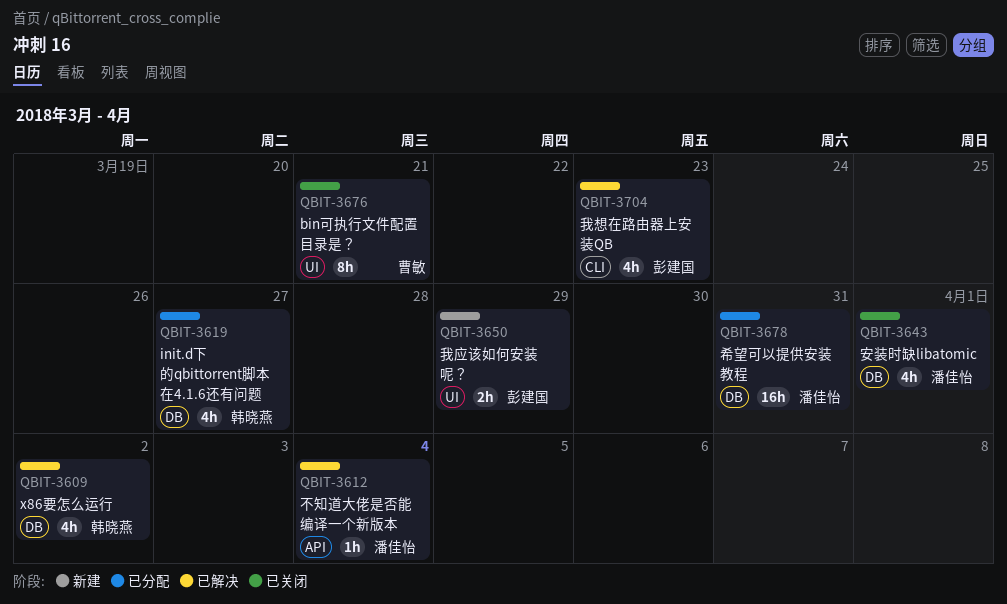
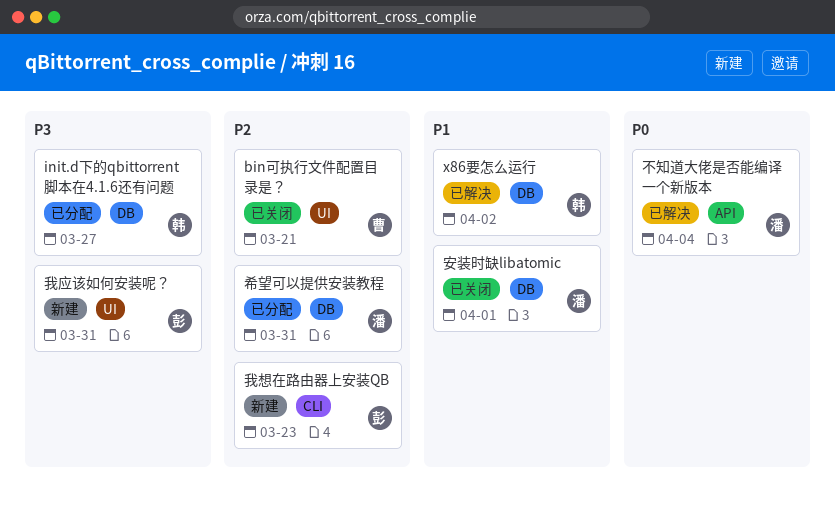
我应该如何安装呢？, due: Mar 29 -> Mar 31
我想在路由器上安装QB, status: 已解决 -> 新建

